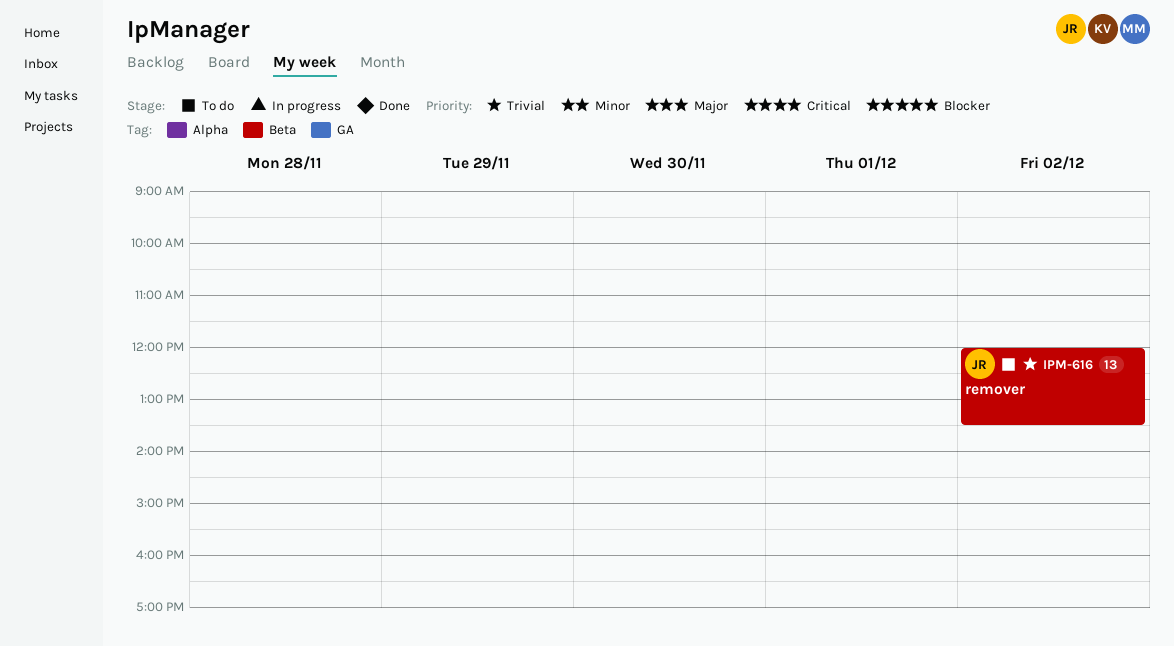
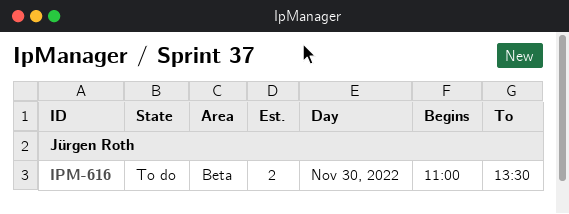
IPM-616, estimate: 13 -> 2
IPM-616, day: Dec 2 -> Nov 30
IPM-616, begins: 12:00 -> 11:00

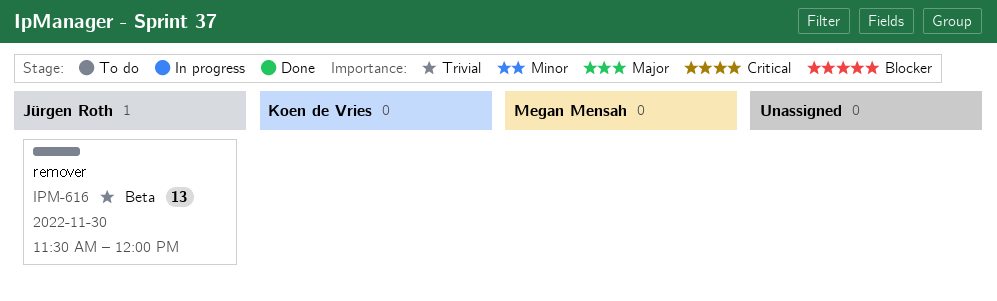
IPM-616, estimate: 2 -> 13
IPM-616, begins: 11:00 -> 11:30
IPM-616, ends: 13:30 -> 12:00

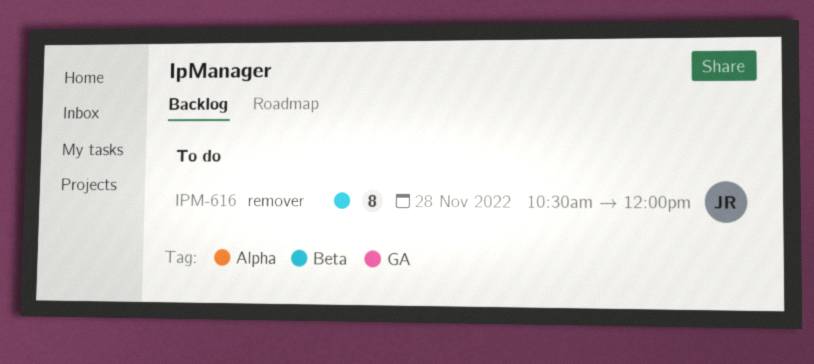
IPM-616, estimate: 13 -> 8
IPM-616, day: Nov 30 -> Nov 28
IPM-616, begins: 11:30 -> 10:30

